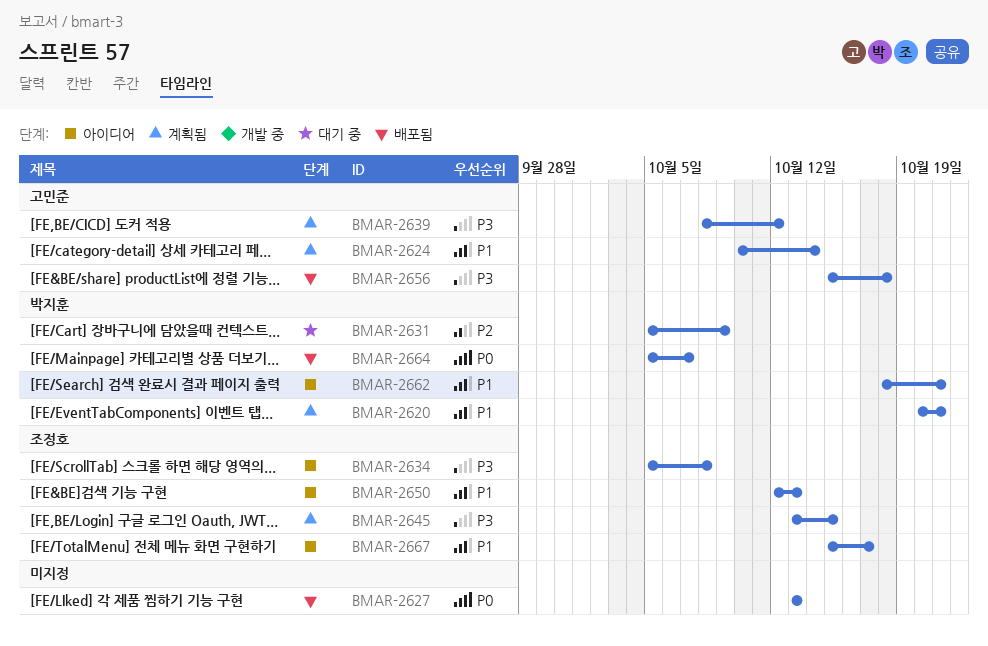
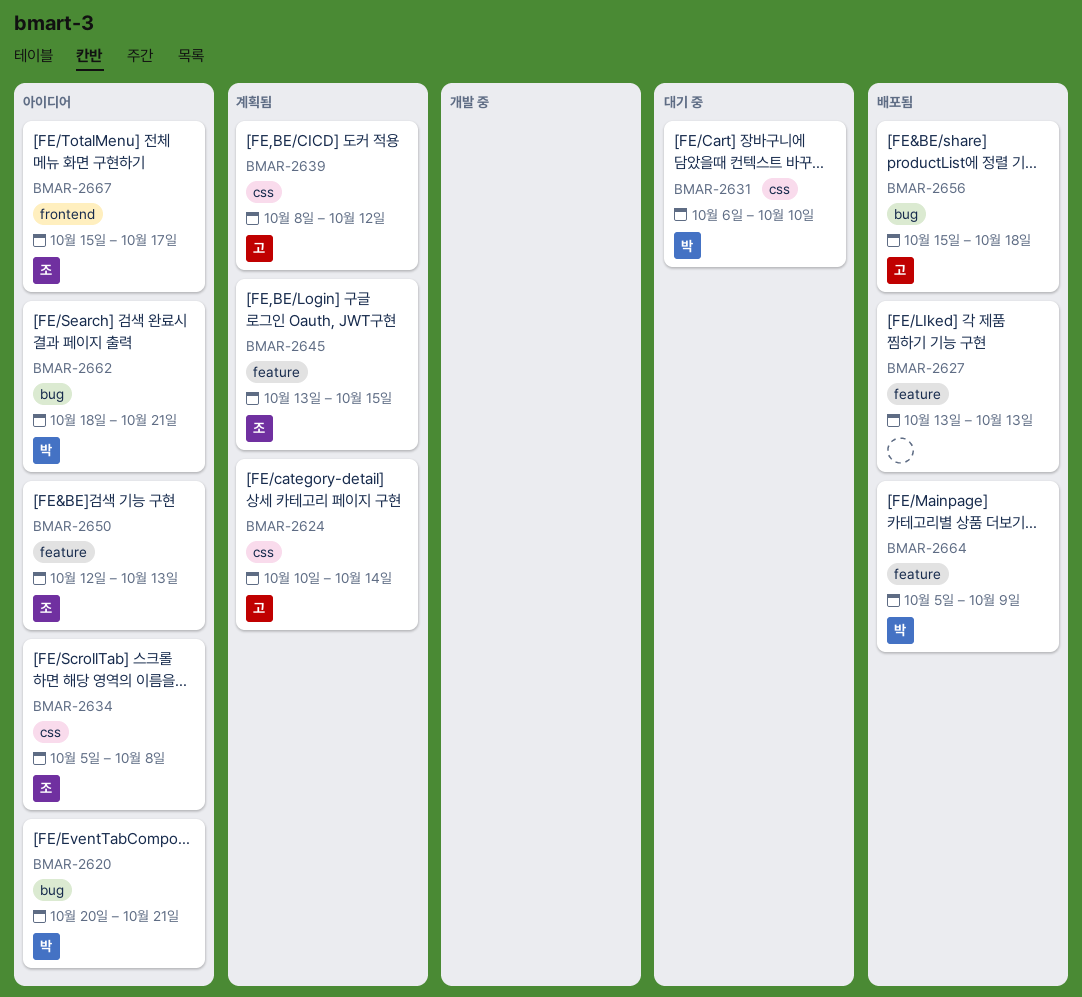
BMAR-2620, status: 계획됨 -> 아이디어
BMAR-2631, start: Oct 5 -> Oct 6
BMAR-2631, due: Oct 9 -> Oct 10
BMAR-2664, due: Oct 7 -> Oct 9

